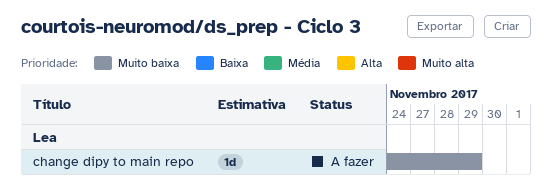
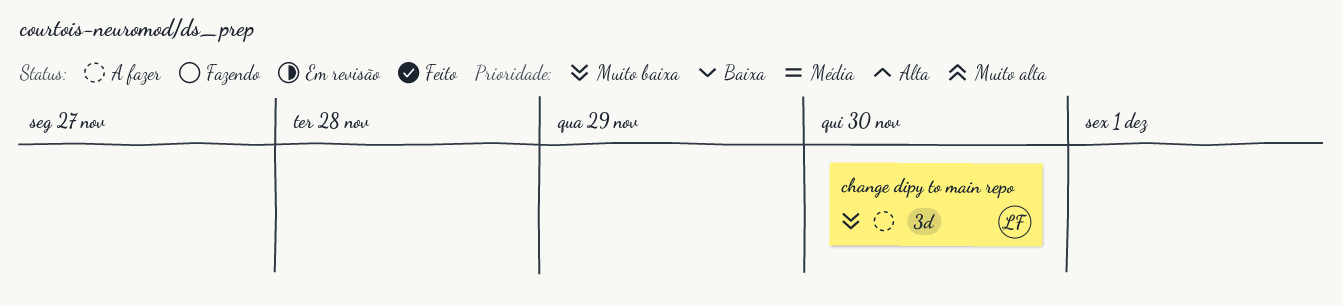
change dipy to main repo, estimate: 1d -> 3d
change dipy to main repo, due: Nov 29 -> Nov 30

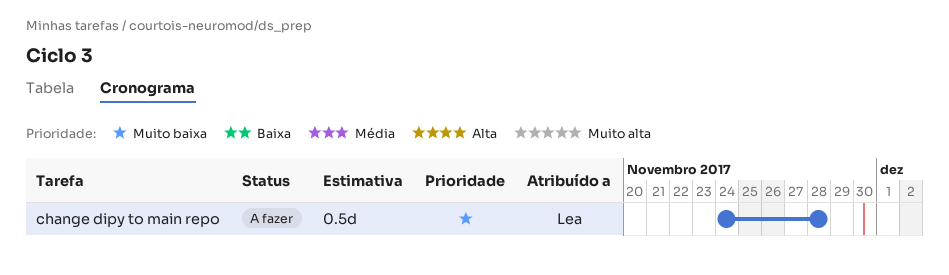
change dipy to main repo, estimate: 3d -> 0.5d
change dipy to main repo, due: Nov 30 -> Nov 28

